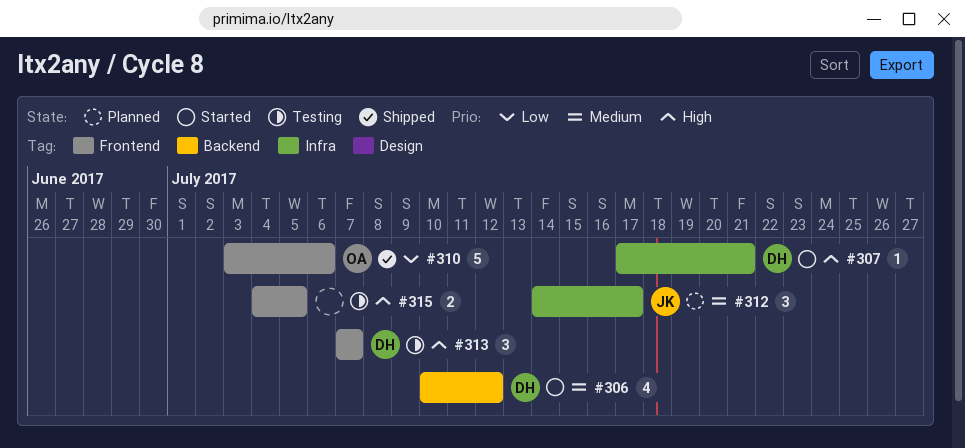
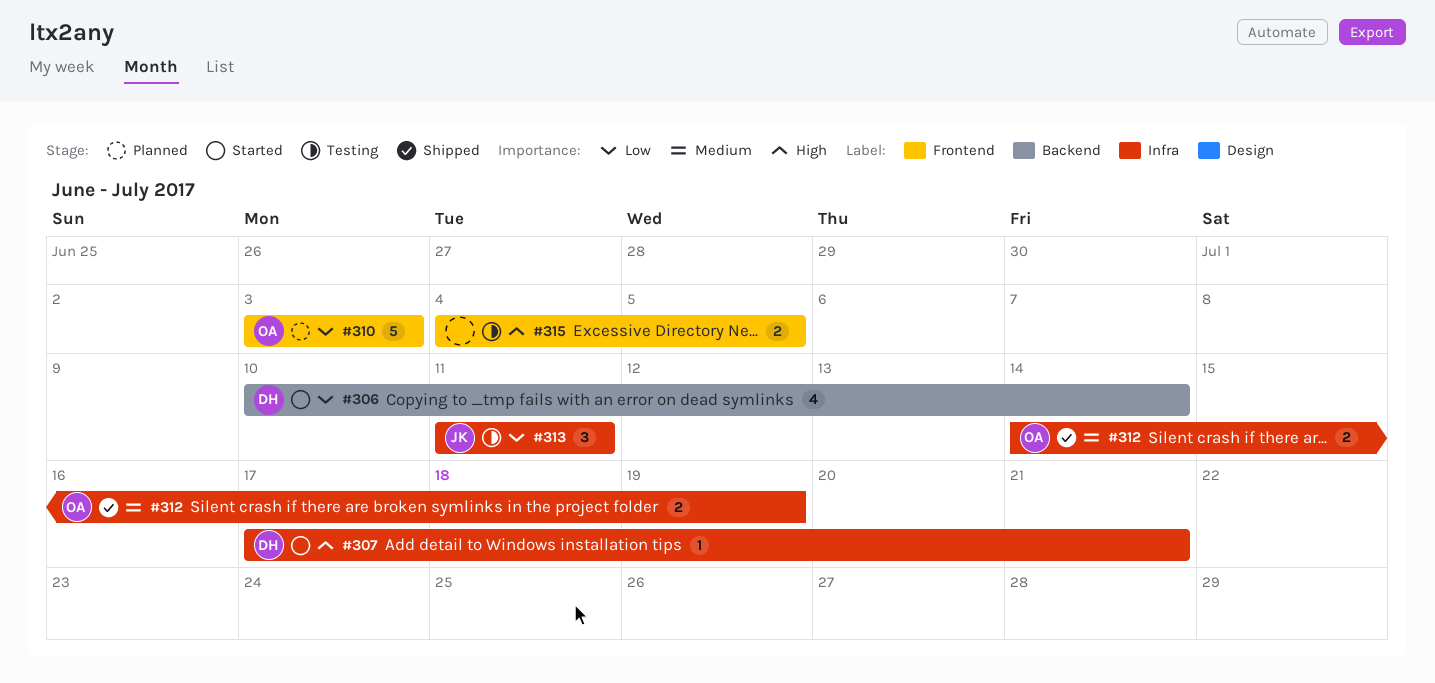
#306, priority: Medium -> Low
#306, due: Jul 12 -> Jul 14
#310, status: Shipped -> Planned
#310, due: Jul 6 -> Jul 3
#312, status: Planned -> Shipped
#312, owner: JK -> OA
#312, estimate: 3 -> 2
#312, due: Jul 17 -> Jul 19
#313, owner: DH -> JK
#313, priority: High -> Low
#313, label: Frontend -> Infra
#313, start: Jul 7 -> Jul 11
#313, due: Jul 7 -> Jul 11

